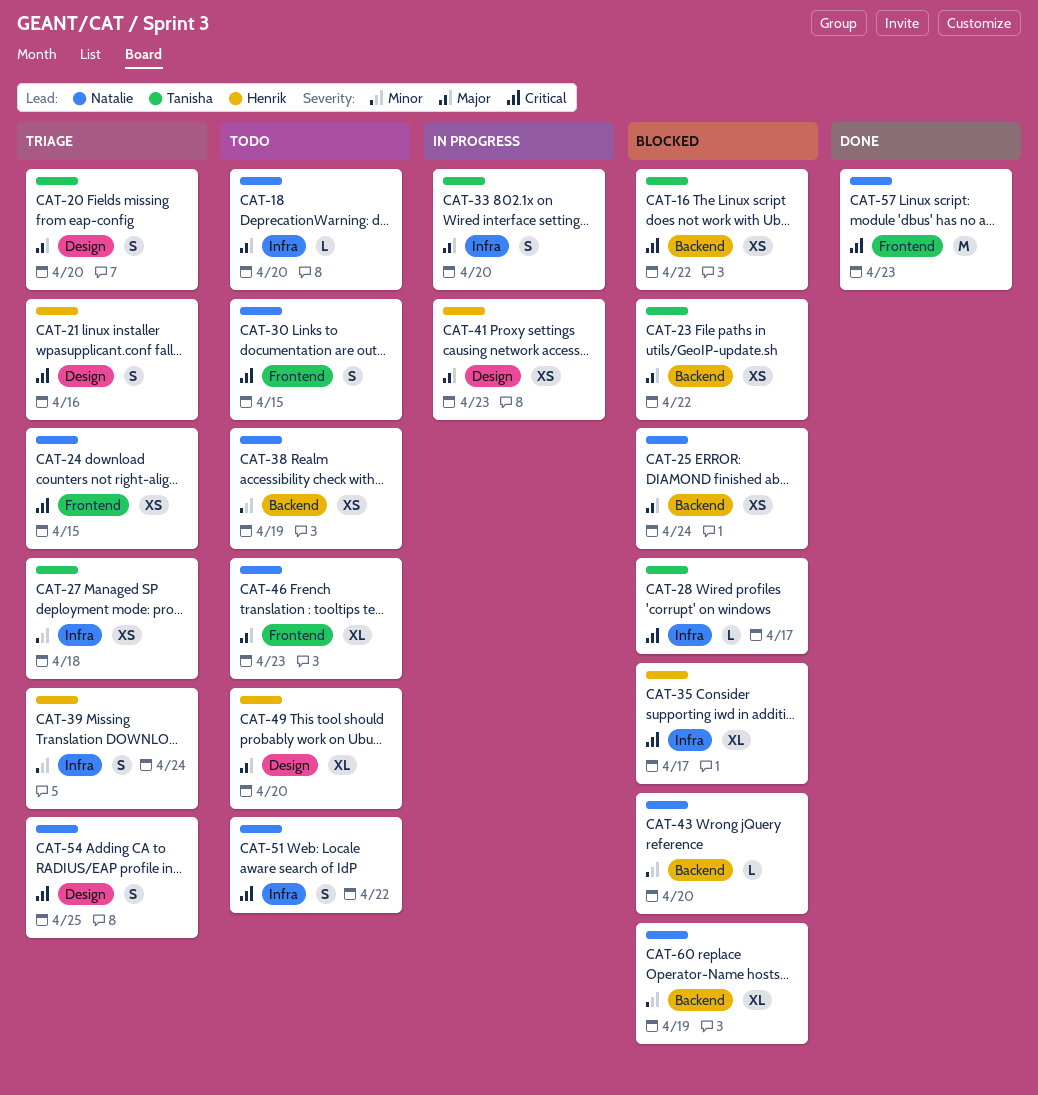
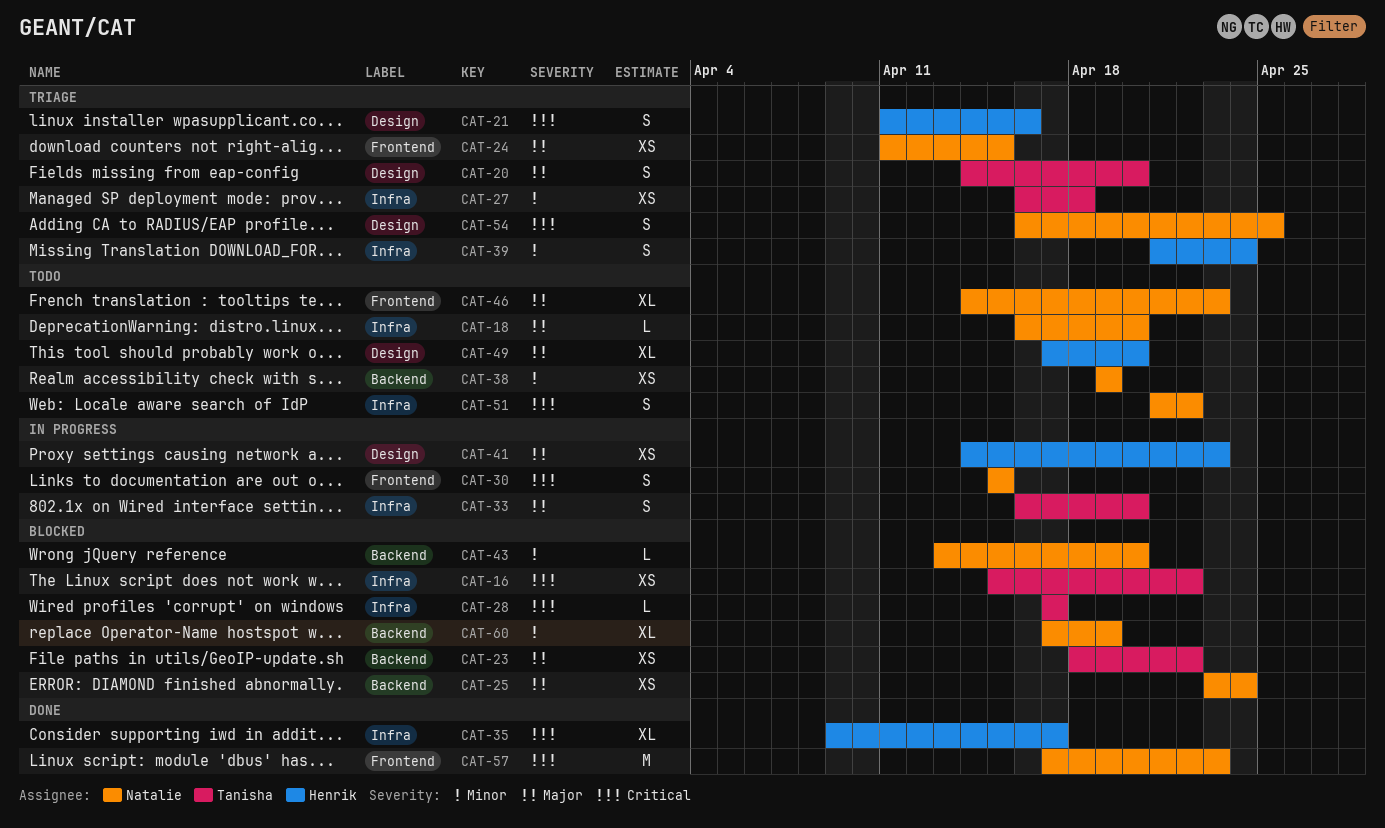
CAT-16, label: Backend -> Infra
CAT-24, priority: Critical -> Major
CAT-30, status: Todo -> In progress
CAT-35, status: Blocked -> Done

